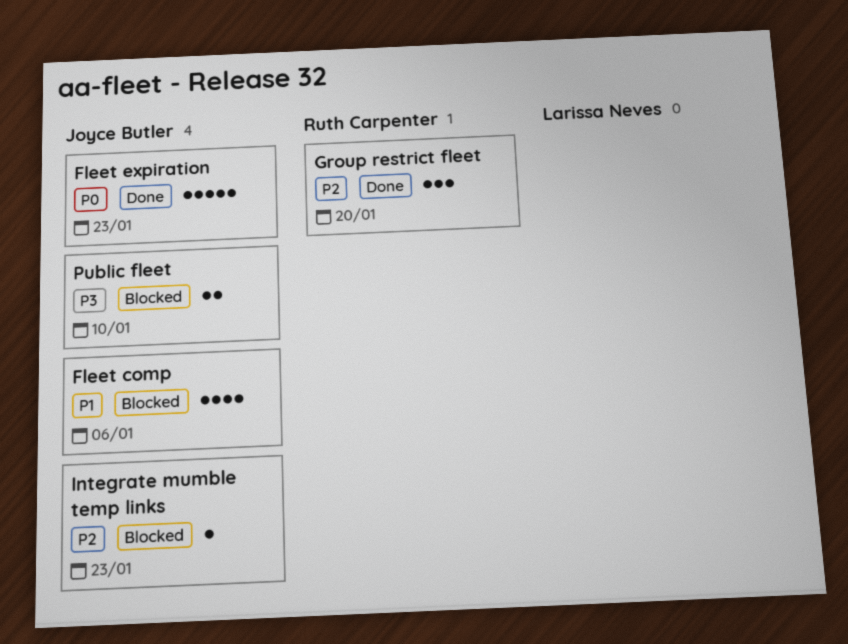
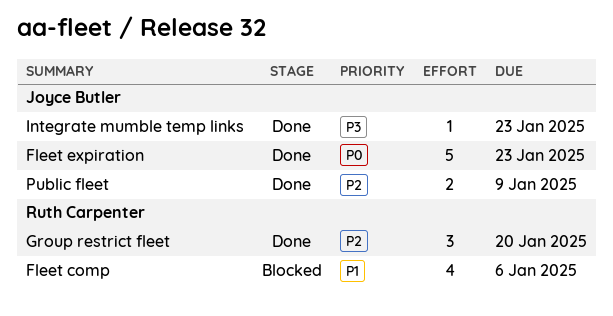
Fleet comp, owner: Joyce Butler -> Ruth Carpenter
Integrate mumble temp links, status: Blocked -> Done
Integrate mumble temp links, priority: P2 -> P3
Public fleet, status: Blocked -> Done
Public fleet, priority: P3 -> P2
Public fleet, due: Jan 10 -> Jan 9

